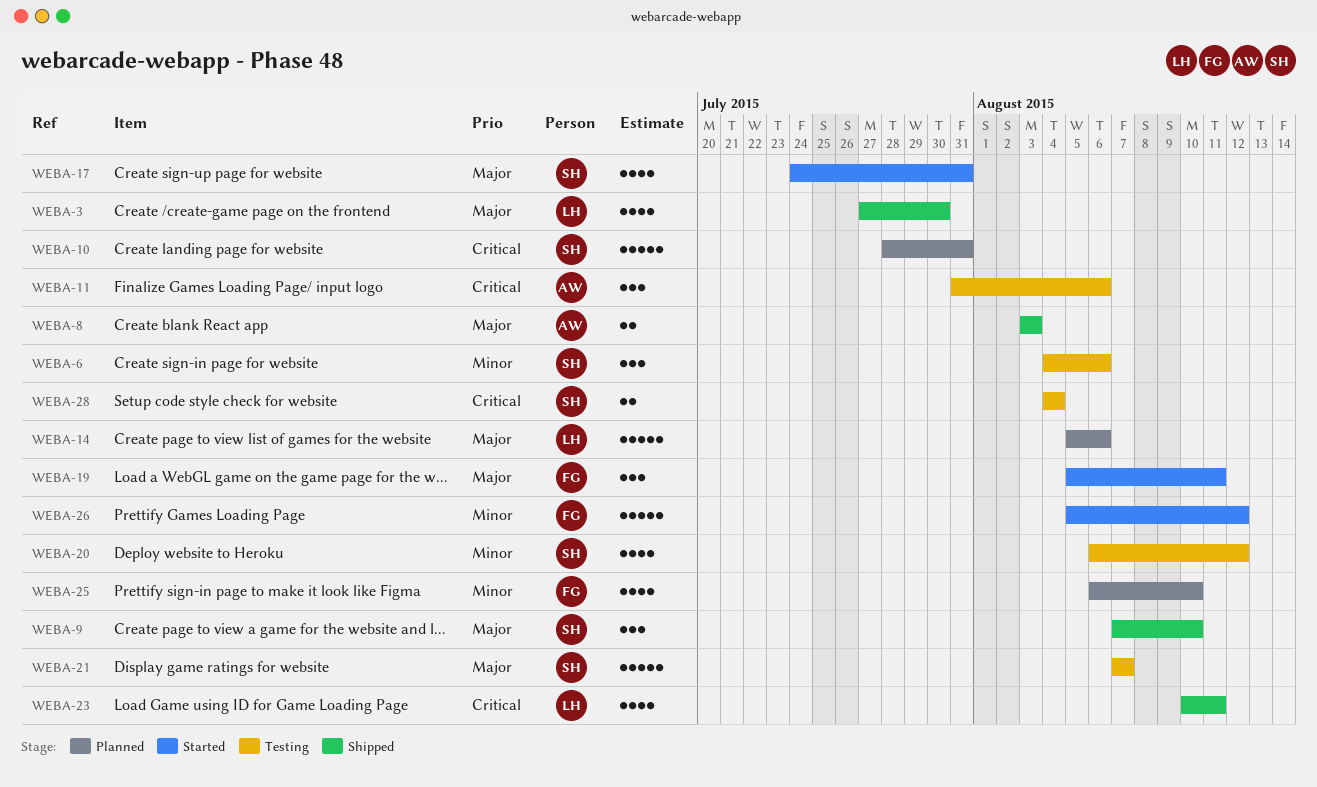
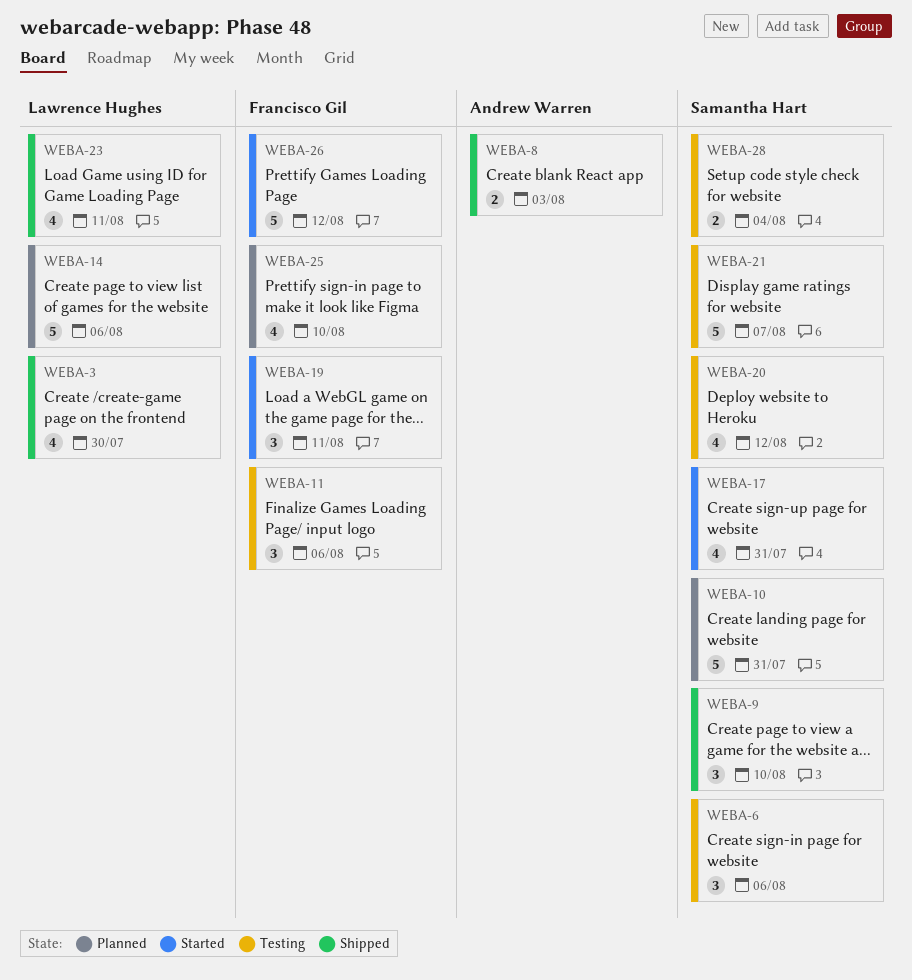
WEBA-11, owner: Andrew Warren -> Francisco Gil

